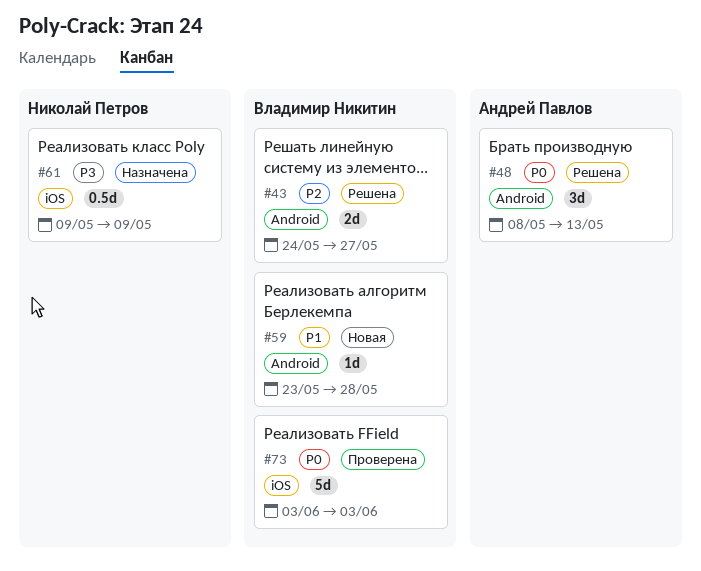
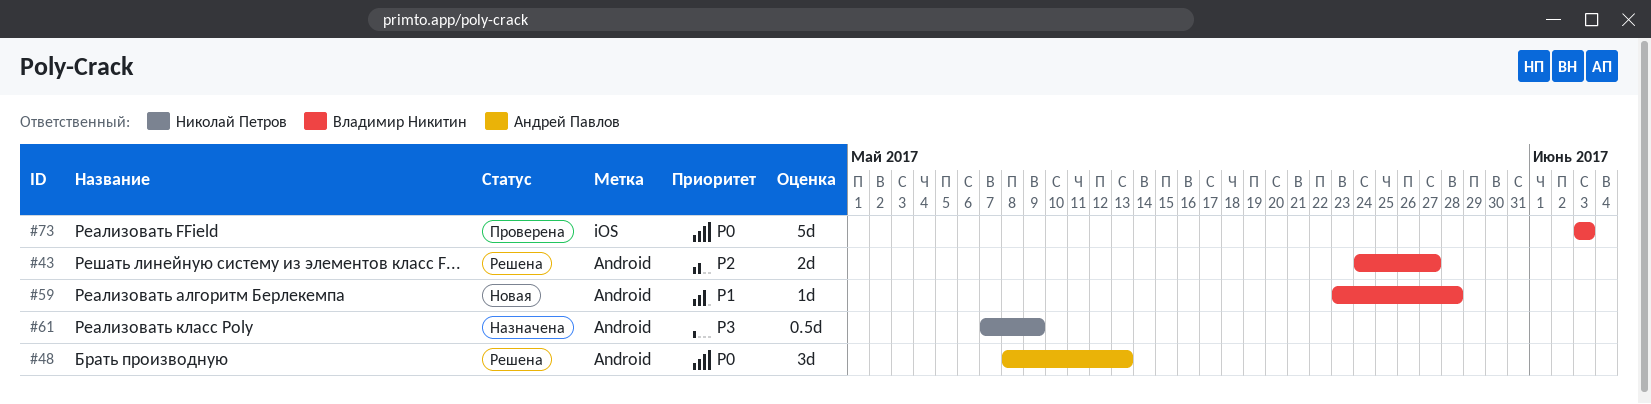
#61, label: iOS -> Android
#61, start: May 9 -> May 7

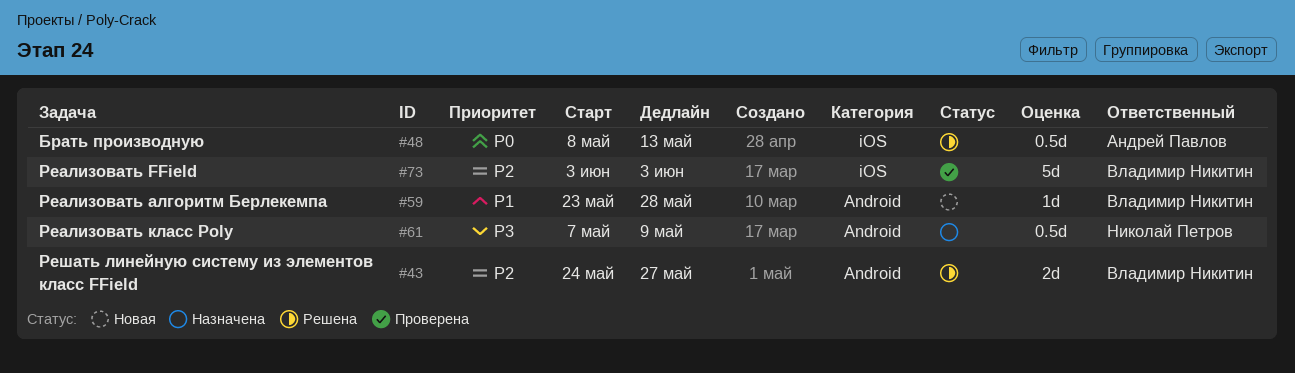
#48, label: Android -> iOS
#48, estimate: 3d -> 0.5d
#73, priority: P0 -> P2

